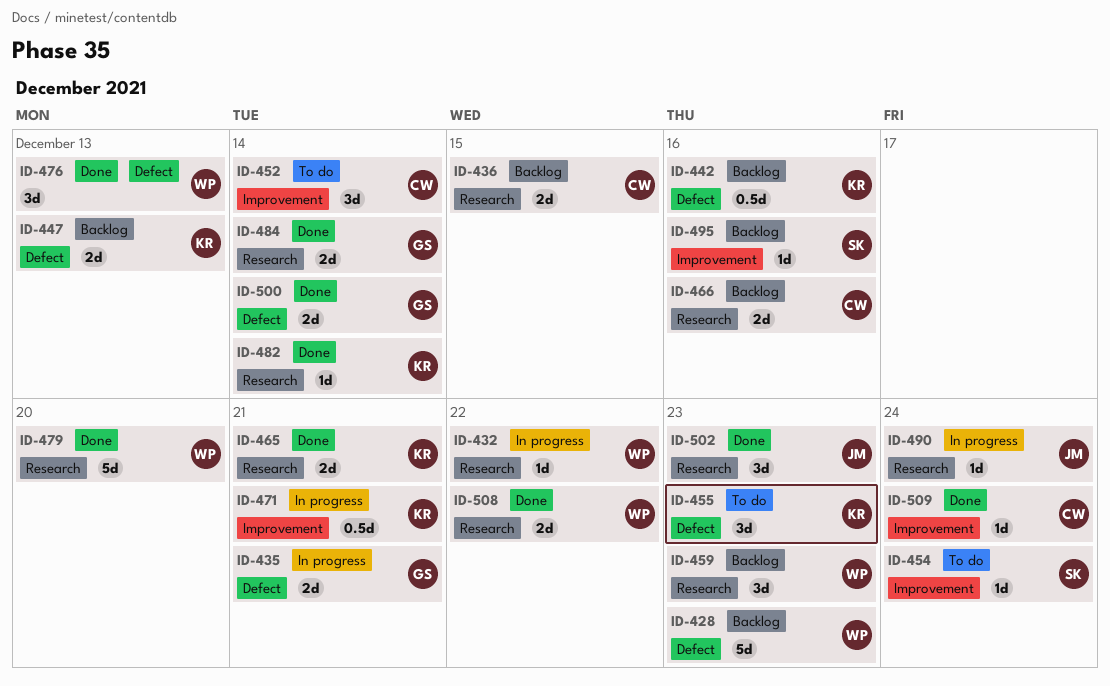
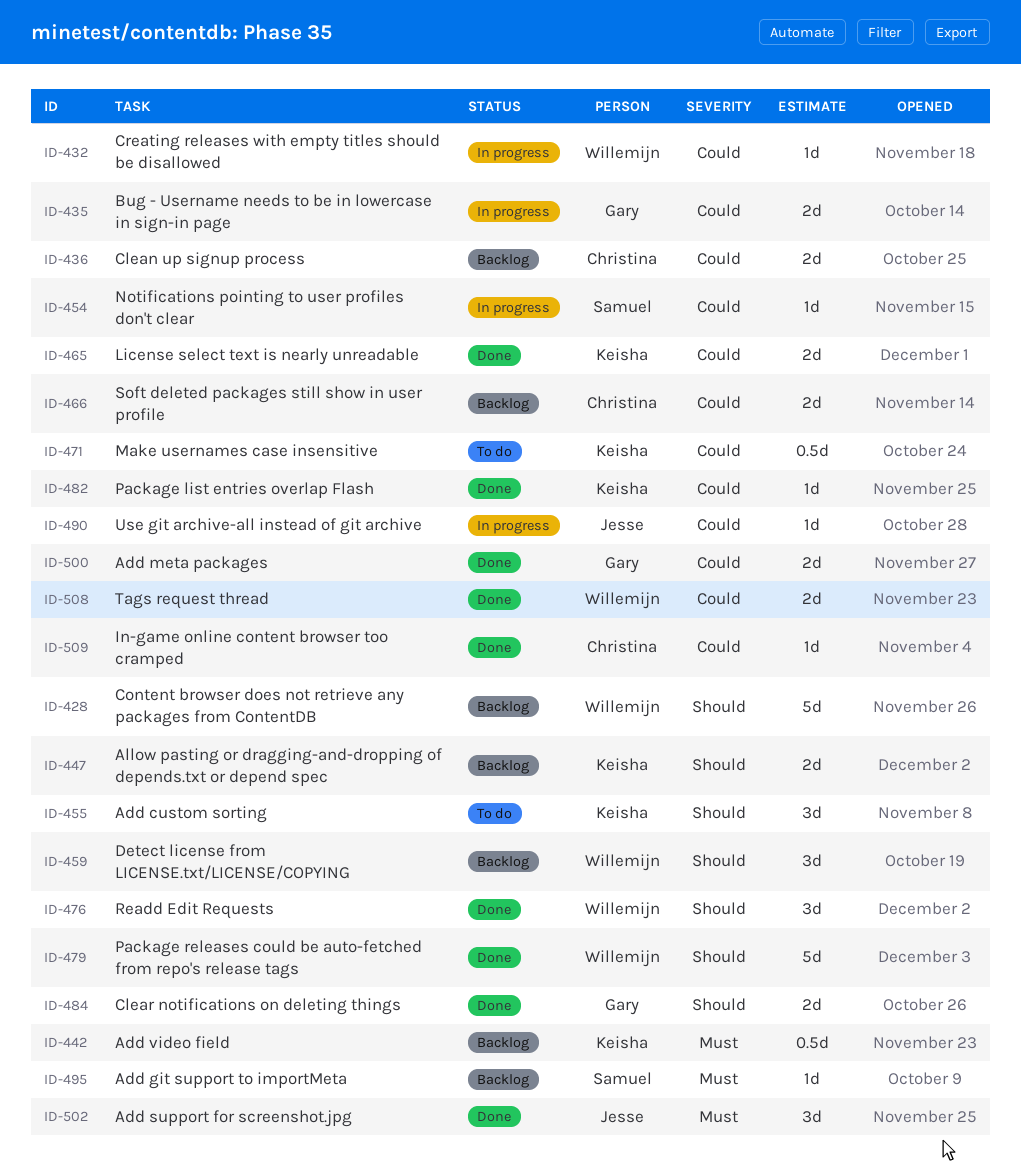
ID-452: present -> none
ID-454, status: To do -> In progress
ID-471, status: In progress -> To do

